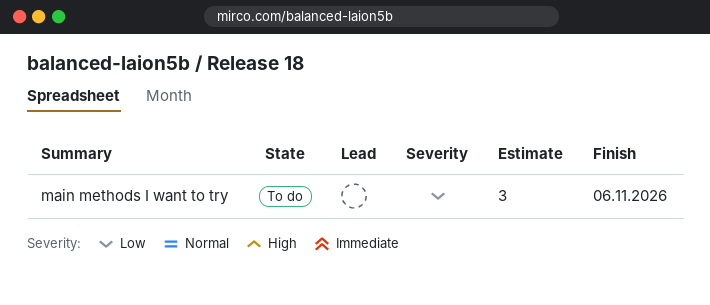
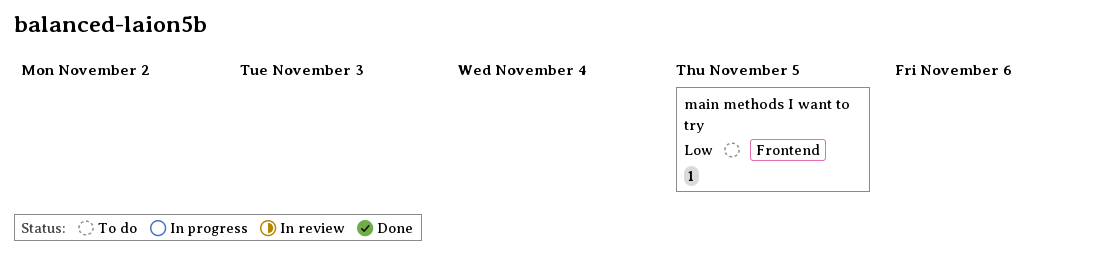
main methods I want to try, estimate: 3 -> 1
main methods I want to try, due: Nov 6 -> Nov 5

